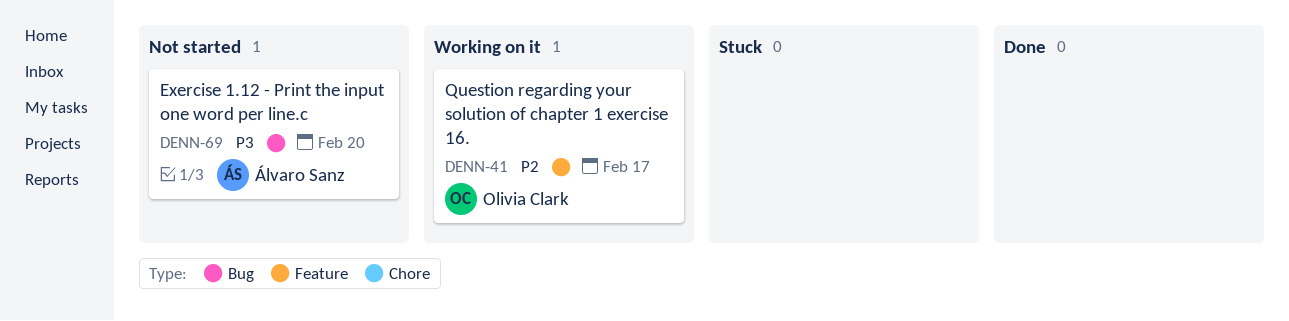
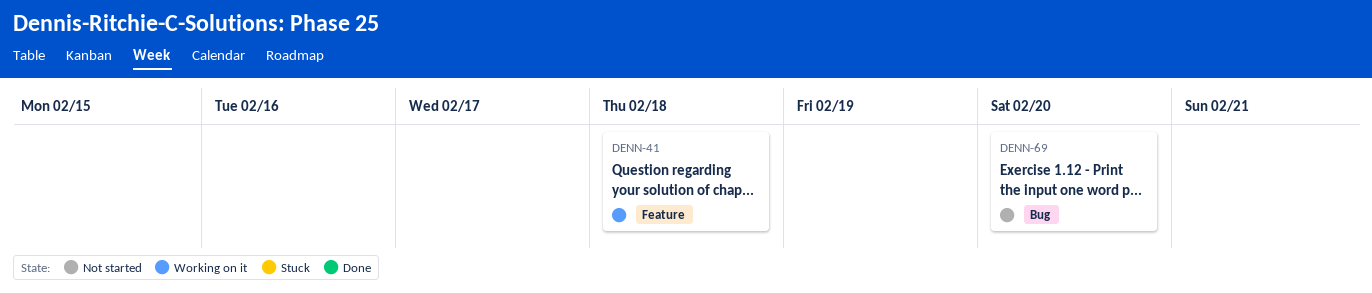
DENN-41, due: Feb 17 -> Feb 18

